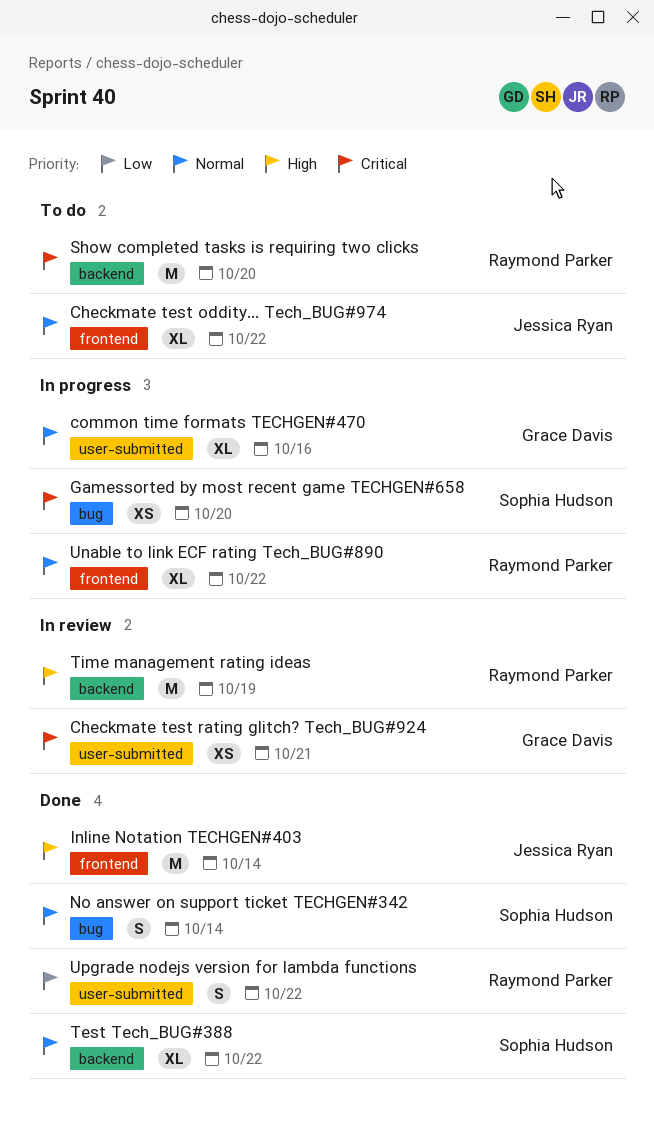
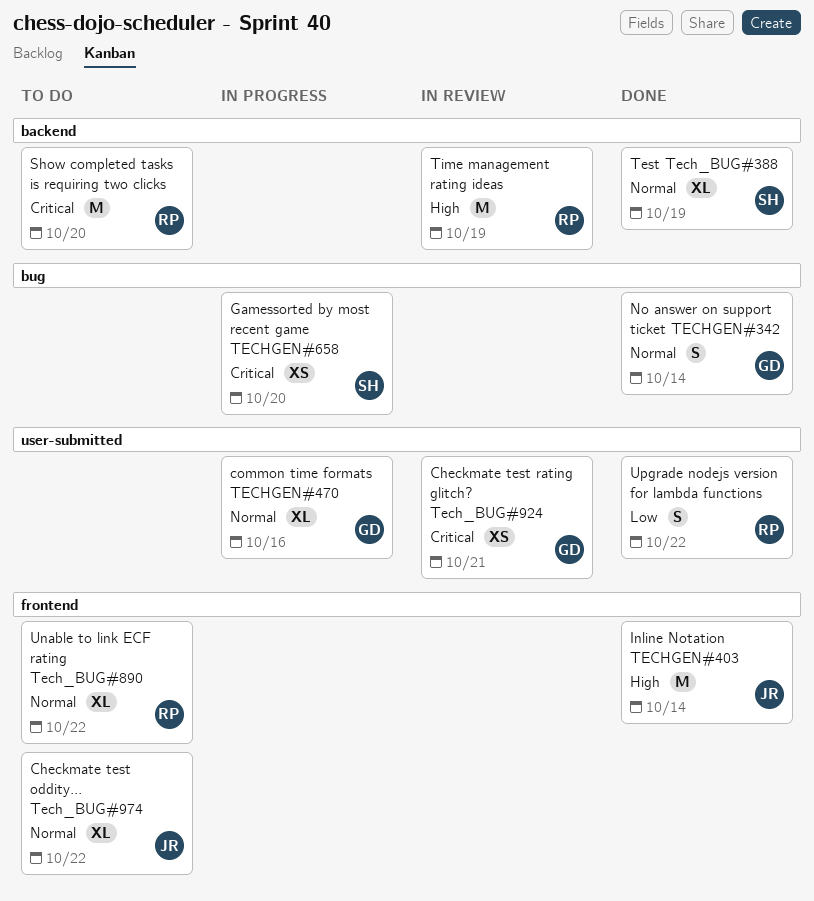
No answer on support ticket TECHGEN#342, owner: Sophia Hudson -> Grace Davis
Test Tech_BUG#388, due: Oct 22 -> Oct 19
Unable to link ECF rating Tech_BUG#890, status: In progress -> To do

